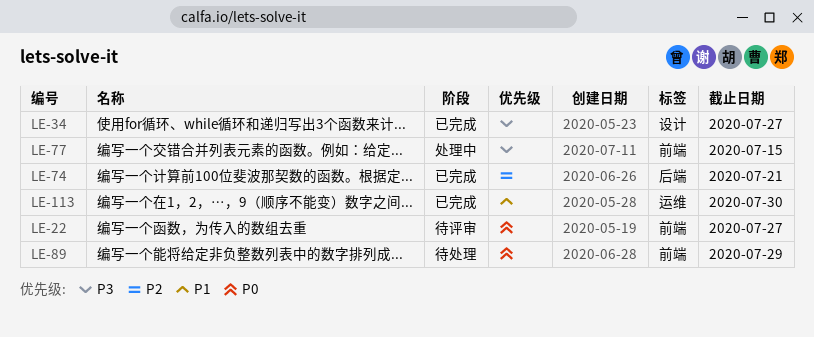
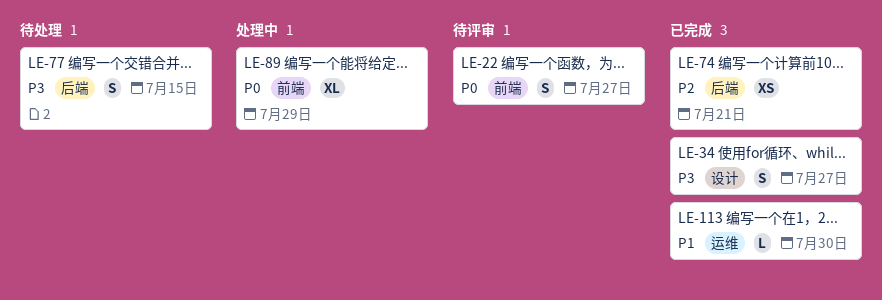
LE-77, status: 处理中 -> 待处理
LE-77, label: 前端 -> 后端
LE-89, status: 待处理 -> 处理中

